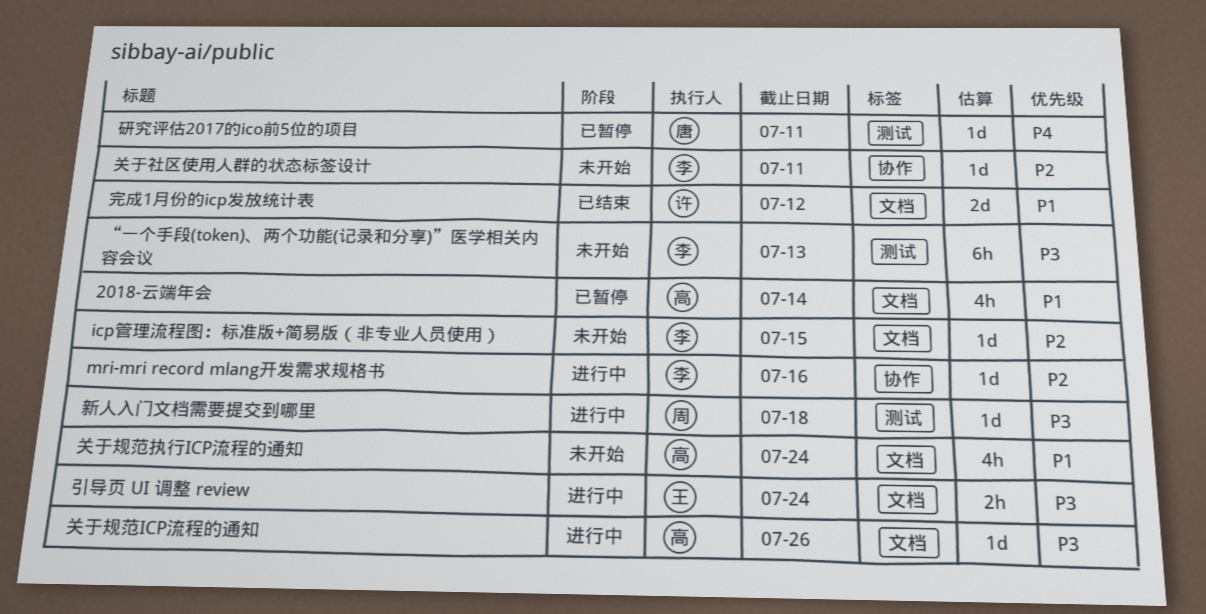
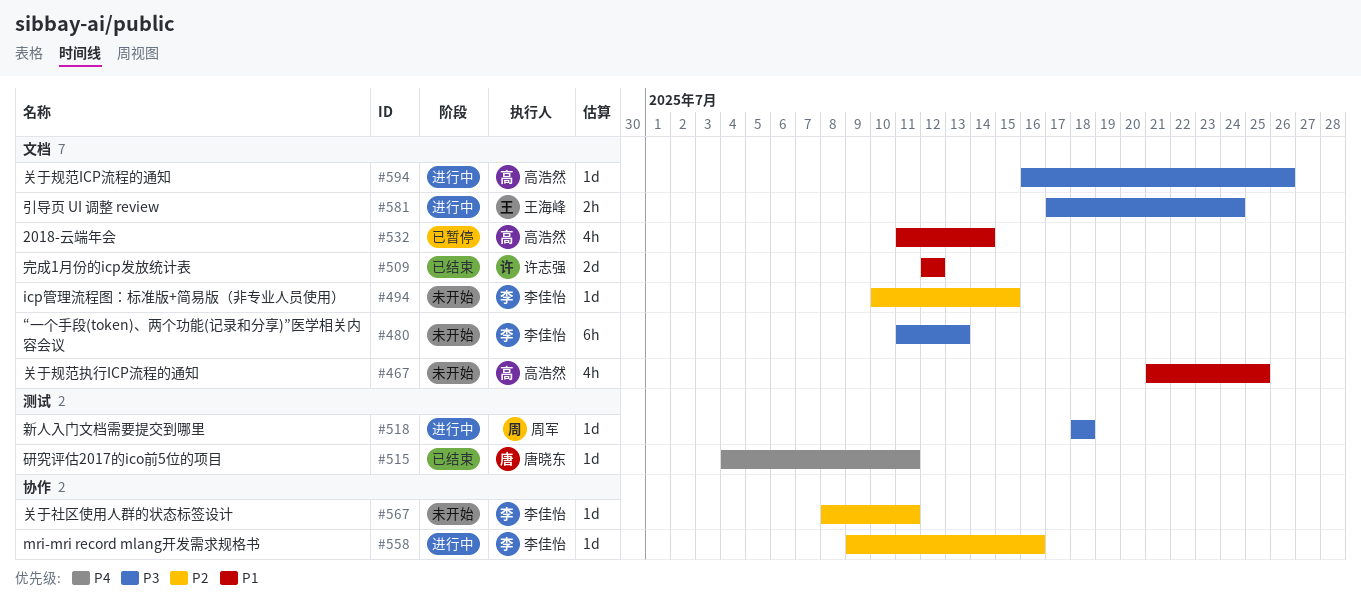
“一个手段(token)、两个功能(记录和分享)”医学相关内容会议, label: 测试 -> 文档
关于规范执行ICP流程的通知, due: Jul 24 -> Jul 25
研究评估2017的ico前5位的项目, status: 已暂停 -> 已结束

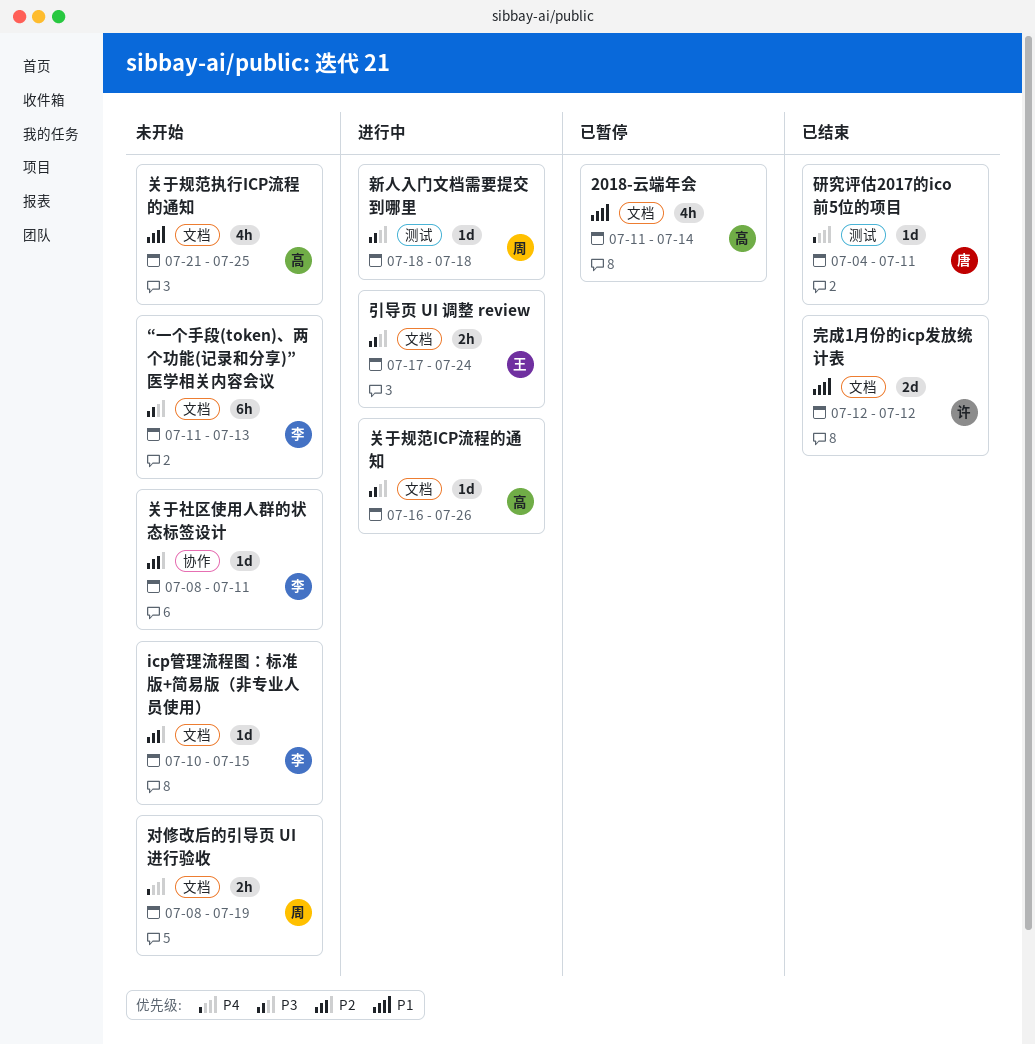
mri-mri record mlang开发需求规格书: present -> none
对修改后的引导页 UI 进行验收: none -> present

